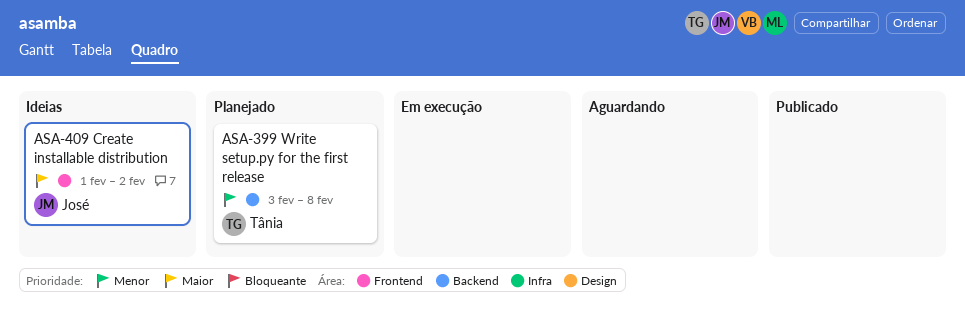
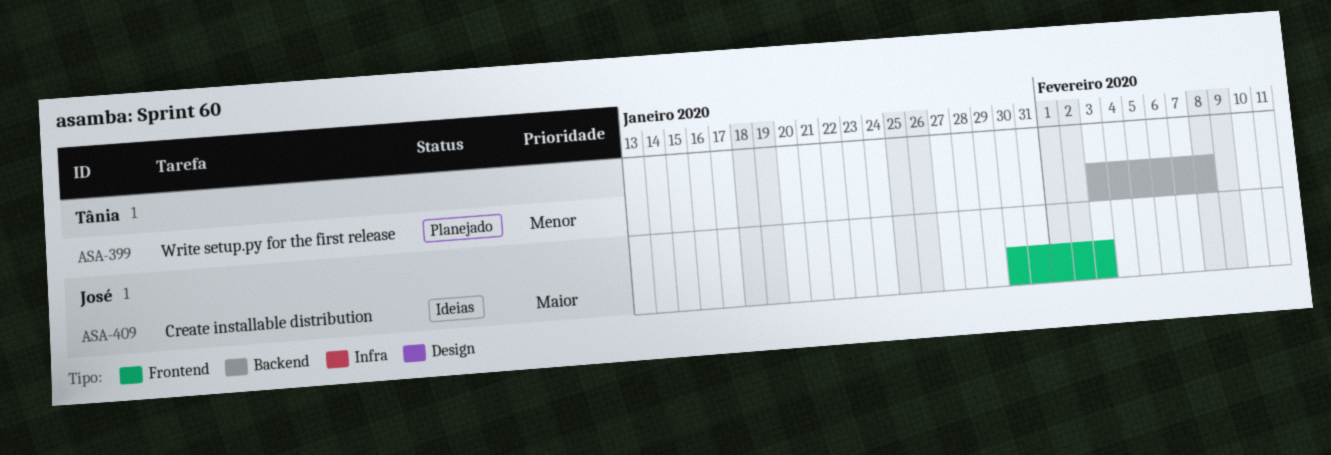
ASA-409, start: Feb 1 -> Jan 30
ASA-409, due: Feb 2 -> Feb 3

